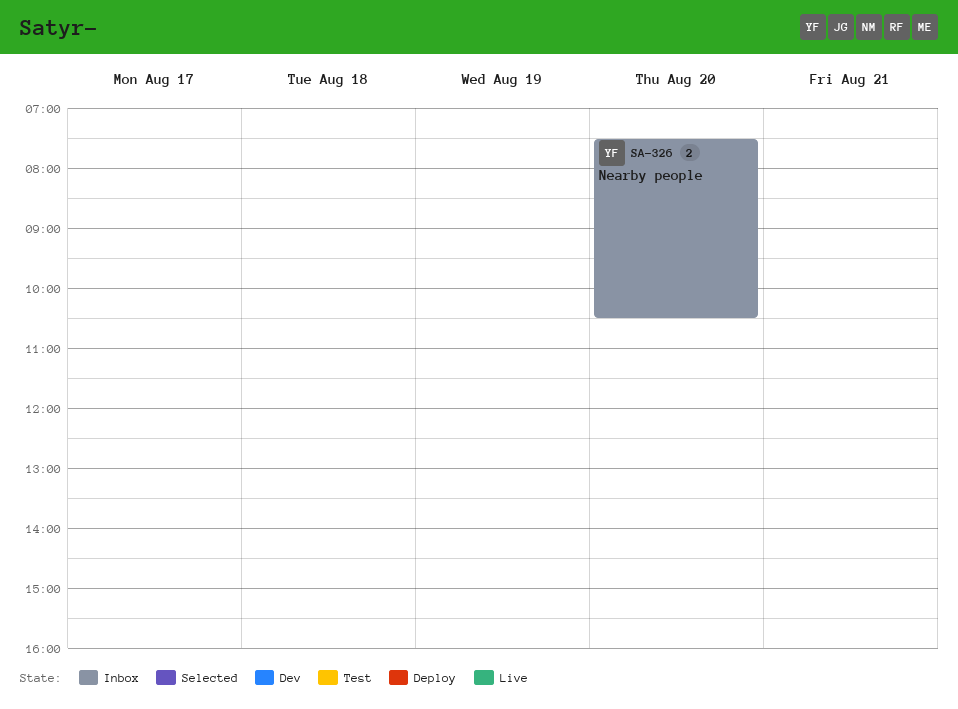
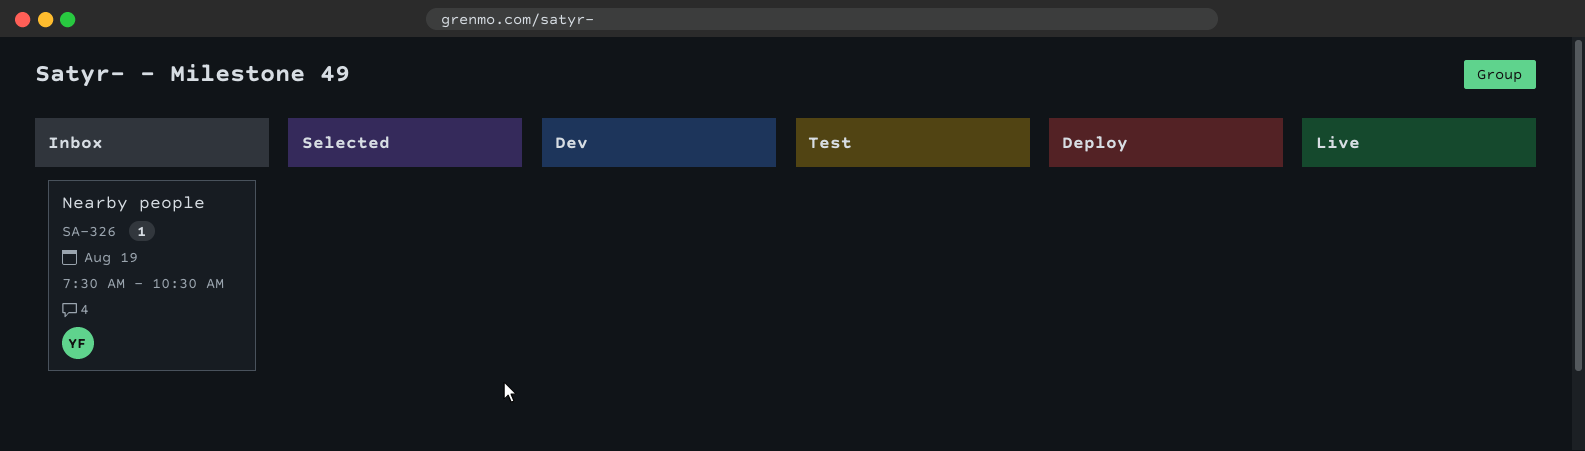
SA-326, estimate: 2 -> 1
SA-326, day: Aug 20 -> Aug 19

